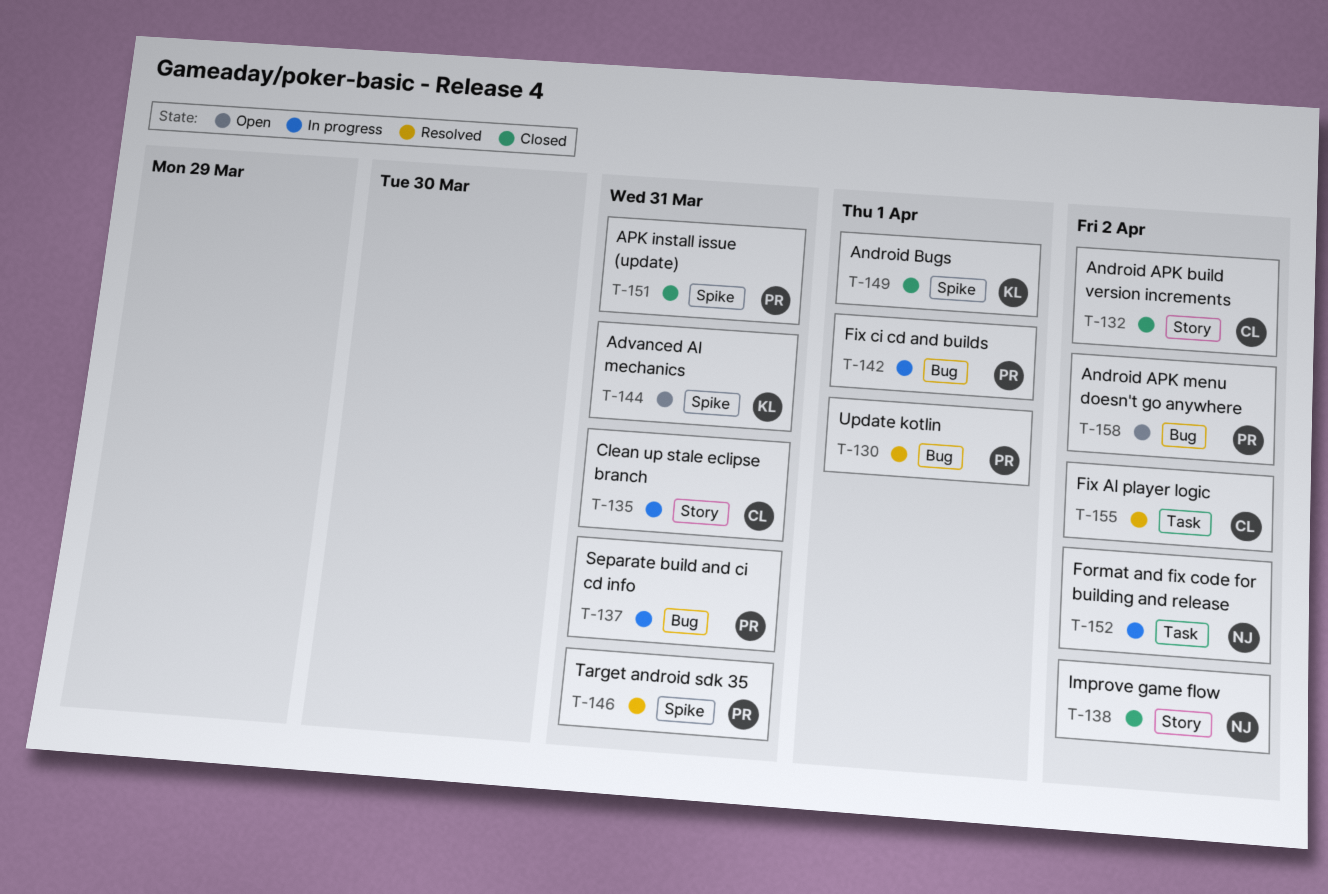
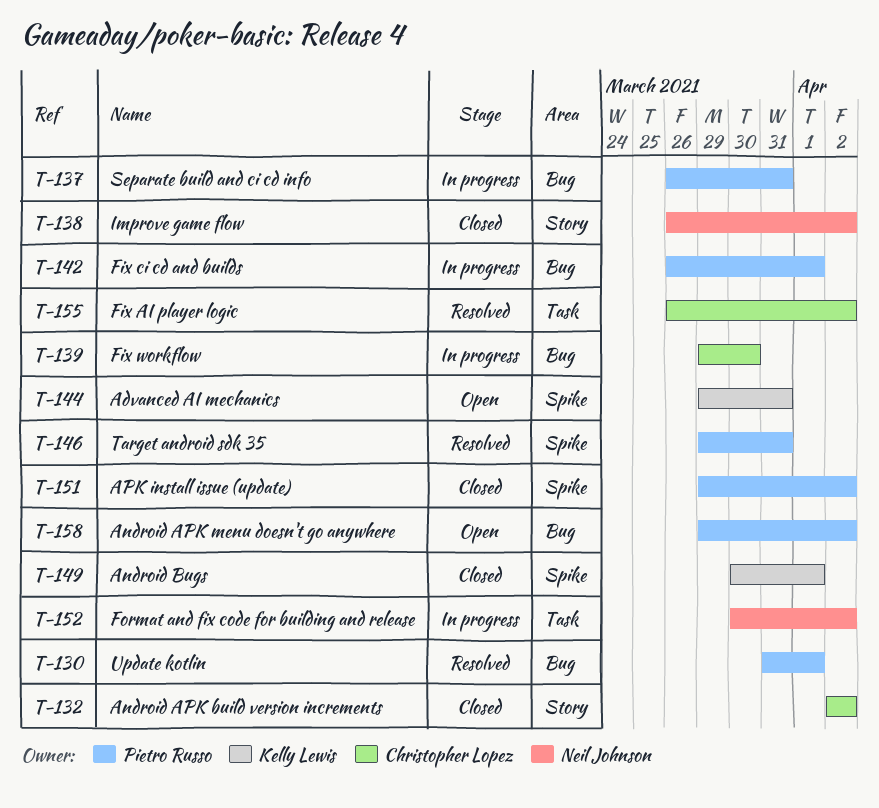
T-135: present -> none
T-139: none -> present
T-151, due: Mar 31 -> Apr 2

